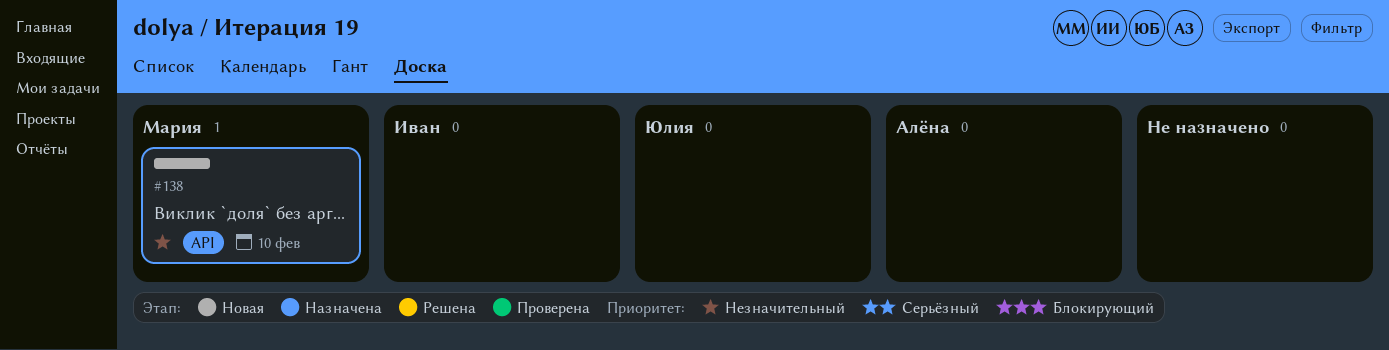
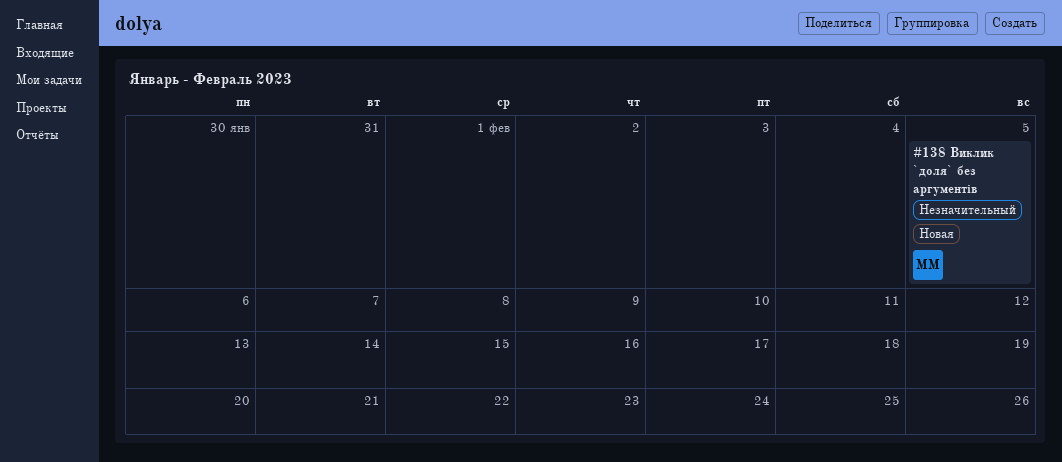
#138, due: Feb 10 -> Feb 5

